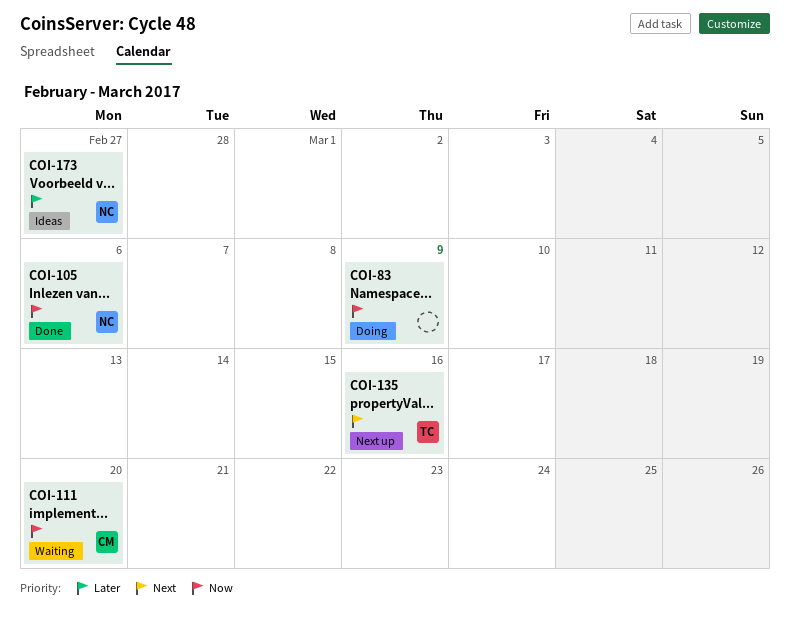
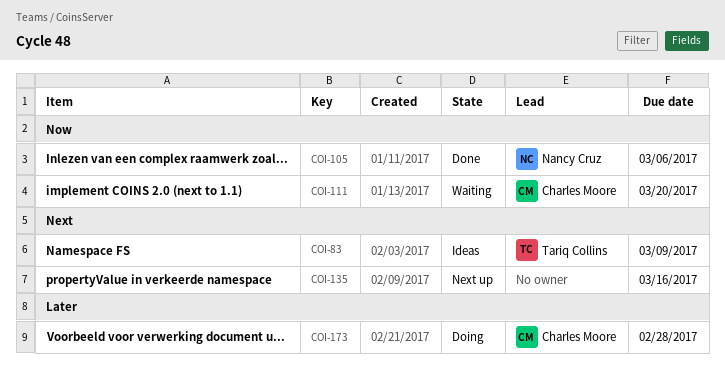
COI-83, status: Doing -> Ideas
COI-83, owner: none -> Tariq Collins
COI-83, priority: Now -> Next
COI-135, owner: Tariq Collins -> none
COI-173, status: Ideas -> Doing
COI-173, owner: Nancy Cruz -> Charles Moore
COI-173, due: Feb 27 -> Feb 28

